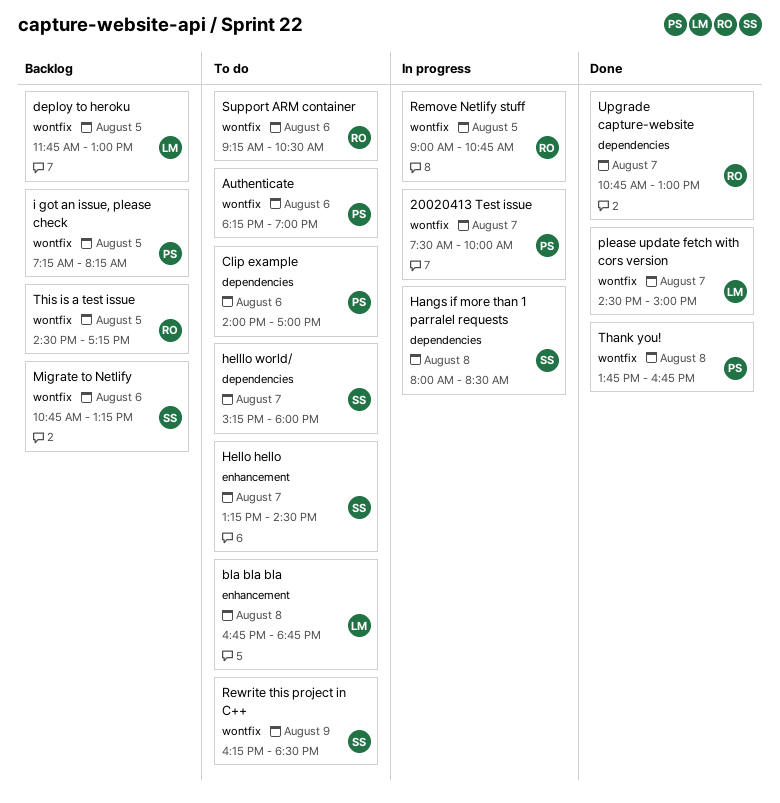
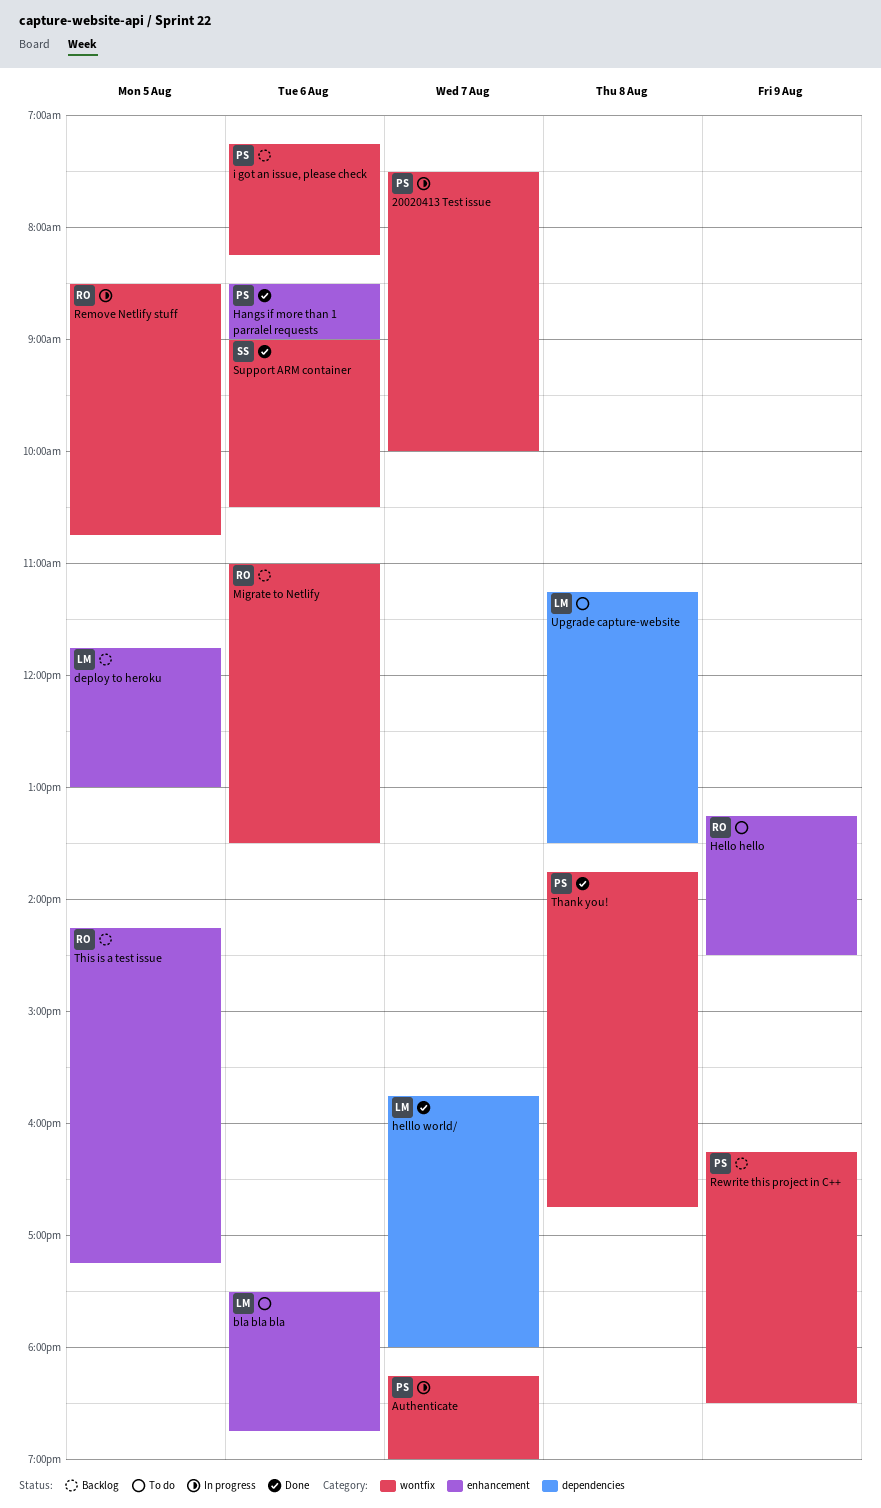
Authenticate, status: To do -> In progress
Authenticate, day: Aug 6 -> Aug 7
bla bla bla, day: Aug 8 -> Aug 6
bla bla bla, begins: 16:45 -> 17:30
Clip example: present -> none
deploy to heroku, label: wontfix -> enhancement
Hangs if more than 1 parralel requests, status: In progress -> Done
Hangs if more than 1 parralel requests, owner: SS -> PS
Hangs if more than 1 parralel requests, label: dependencies -> enhancement
Hangs if more than 1 parralel requests, day: Aug 8 -> Aug 6
Hangs if more than 1 parralel requests, begins: 08:00 -> 08:30
Hangs if more than 1 parralel requests, ends: 08:30 -> 09:00
helllo world/, status: To do -> Done
helllo world/, owner: SS -> LM
helllo world/, begins: 15:15 -> 15:45
Hello hello, owner: SS -> RO
Hello hello, day: Aug 7 -> Aug 9
i got an issue, please check, day: Aug 5 -> Aug 6
Migrate to Netlify, owner: SS -> RO
Migrate to Netlify, begins: 10:45 -> 11:00
Migrate to Netlify, ends: 13:15 -> 13:30
please update fetch with cors version: present -> none
Remove Netlify stuff, begins: 09:00 -> 08:30
Rewrite this project in C++, status: To do -> Backlog
Rewrite this project in C++, owner: SS -> PS
Support ARM container, status: To do -> Done
Support ARM container, owner: RO -> SS
Support ARM container, begins: 09:15 -> 09:00
This is a test issue, label: wontfix -> enhancement
This is a test issue, begins: 14:30 -> 14:15
Upgrade capture-website, status: Done -> To do
Upgrade capture-website, owner: RO -> LM
Upgrade capture-website, day: Aug 7 -> Aug 8
Upgrade capture-website, begins: 10:45 -> 11:15
Upgrade capture-website, ends: 13:00 -> 13:30

